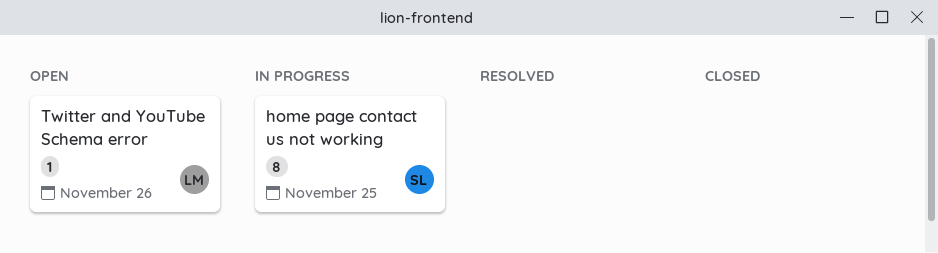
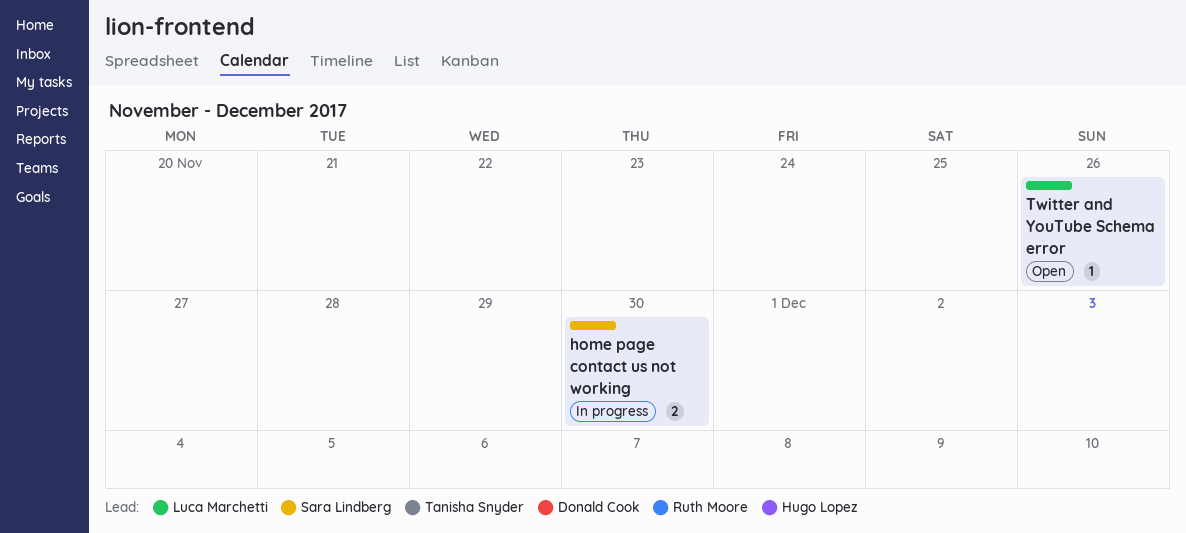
home page contact us not working, estimate: 8 -> 2
home page contact us not working, due: Nov 25 -> Nov 30

